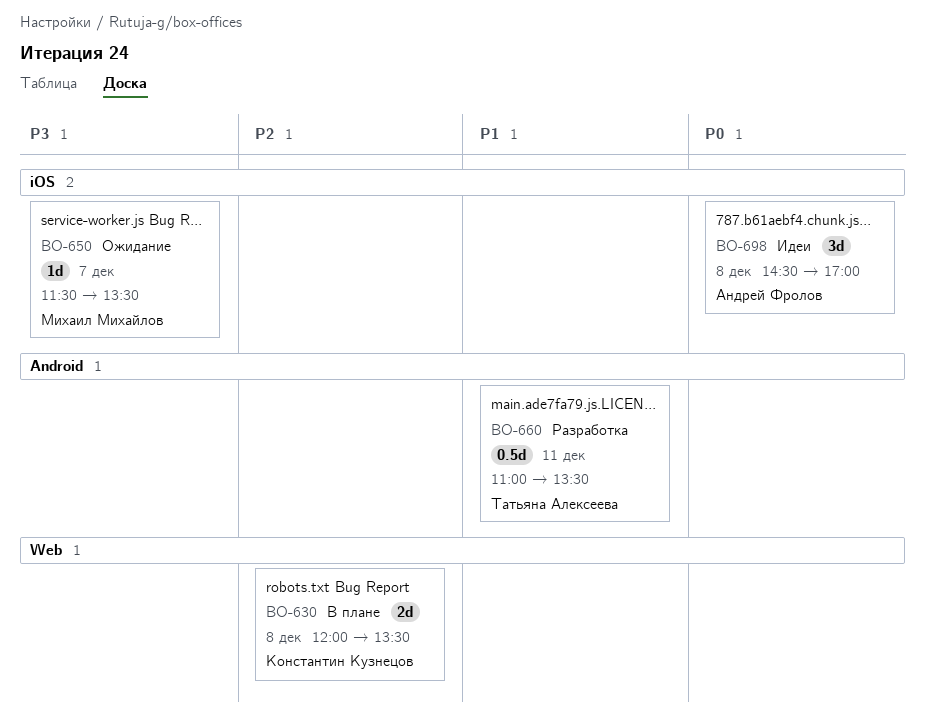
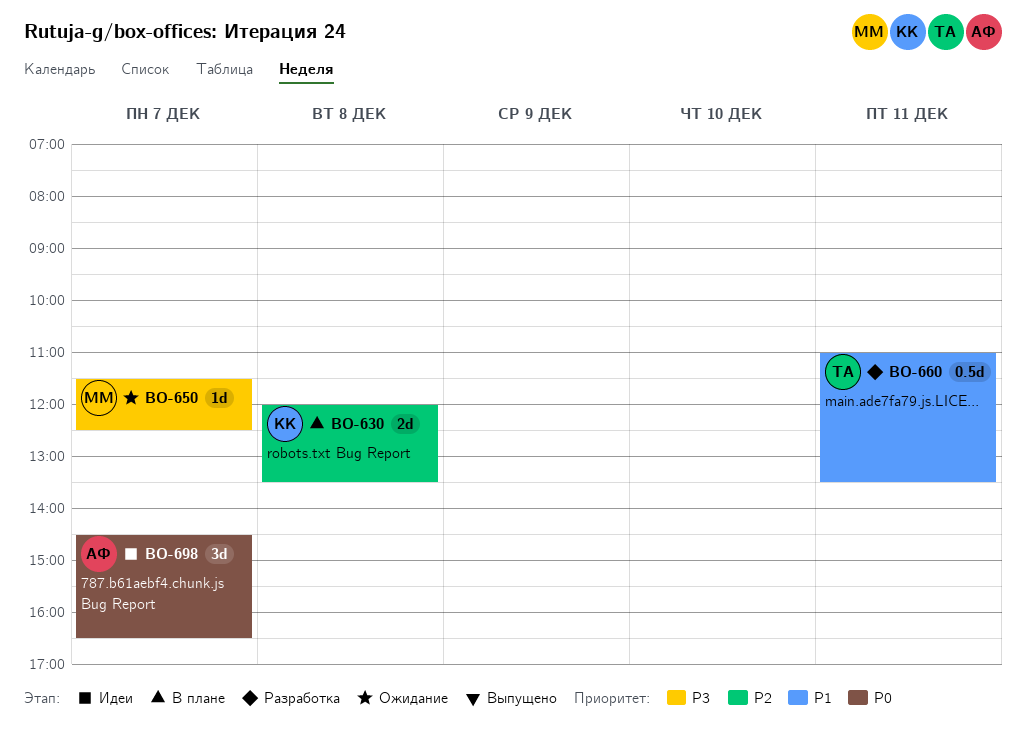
BO-650, ends: 13:30 -> 12:30
BO-698, day: Dec 8 -> Dec 7
BO-698, ends: 17:00 -> 16:30

